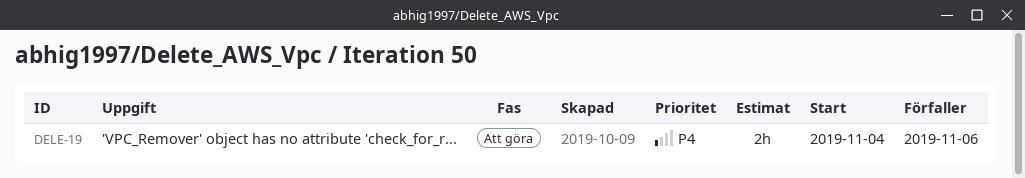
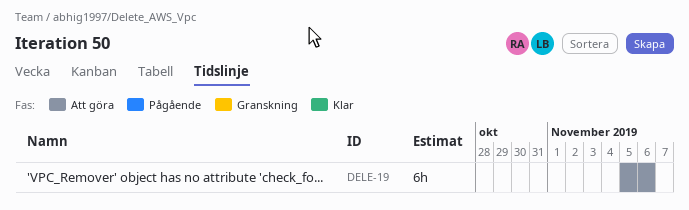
DELE-19, estimate: 2h -> 6h
DELE-19, start: Nov 4 -> Nov 5

